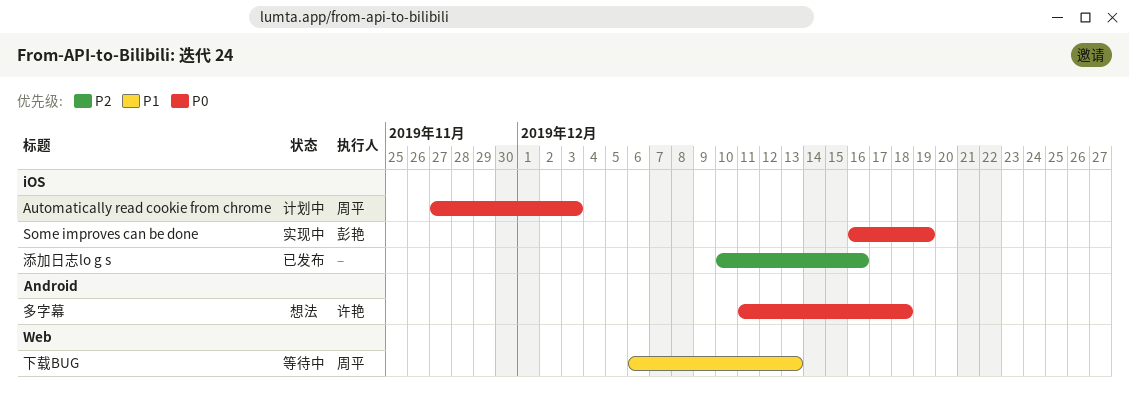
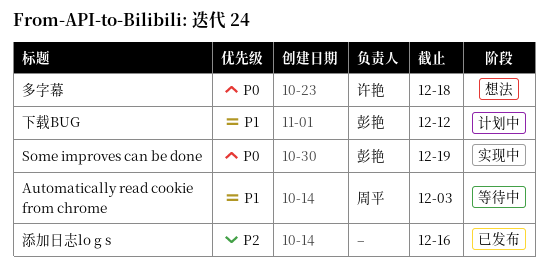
Automatically read cookie from chrome, status: 计划中 -> 等待中
Automatically read cookie from chrome, priority: P0 -> P1
下载BUG, status: 等待中 -> 计划中
下载BUG, owner: 周平 -> 彭艳
下载BUG, due: Dec 13 -> Dec 12

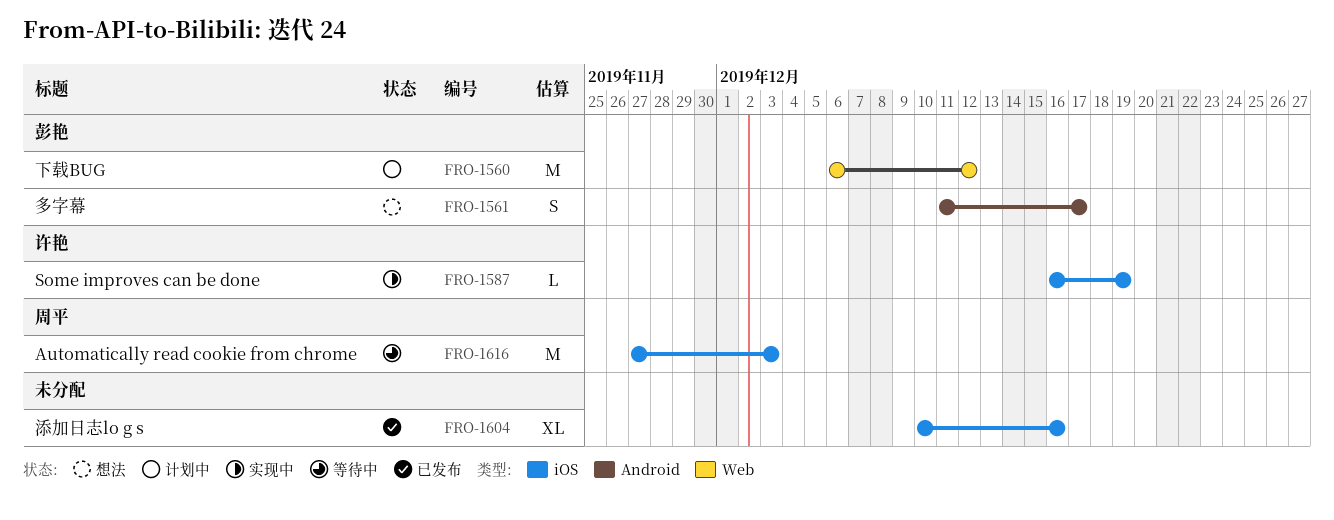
Some improves can be done, owner: 彭艳 -> 许艳
多字幕, owner: 许艳 -> 彭艳
多字幕, due: Dec 18 -> Dec 17

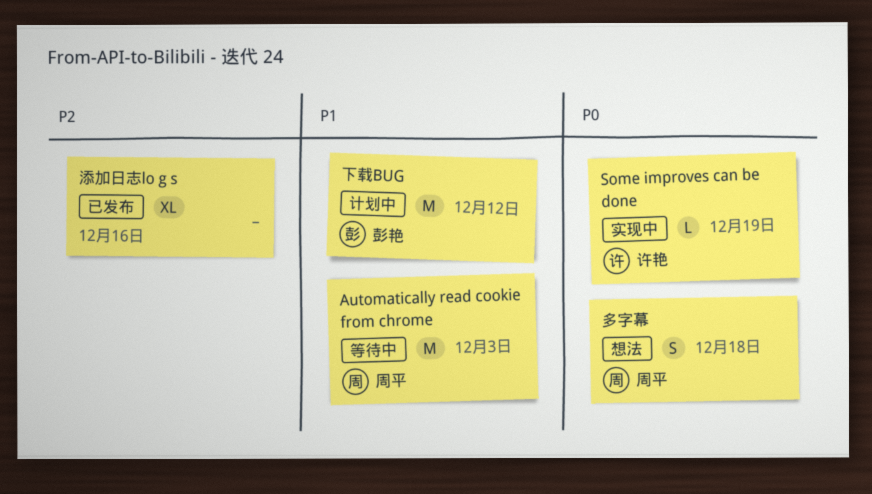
多字幕, owner: 彭艳 -> 周平
多字幕, due: Dec 17 -> Dec 18

